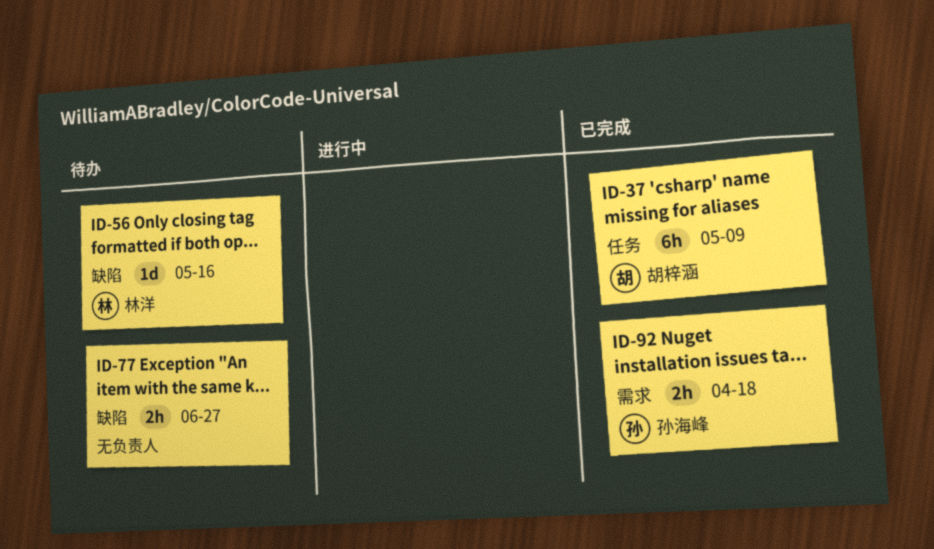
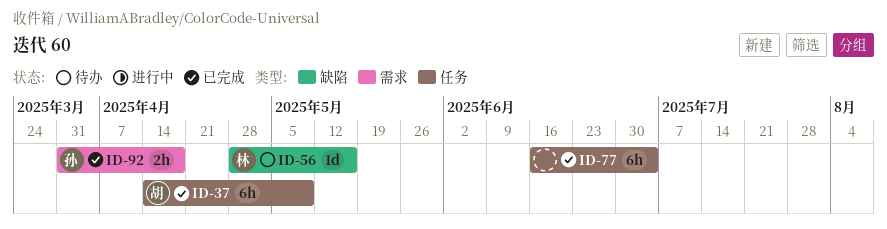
ID-77, status: 待办 -> 已完成
ID-77, label: 缺陷 -> 任务
ID-77, estimate: 2h -> 6h
ID-77, due: Jun 27 -> Jul 4

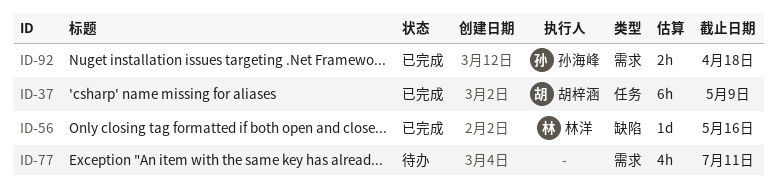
ID-56, status: 待办 -> 已完成
ID-77, status: 已完成 -> 待办
ID-77, label: 任务 -> 需求
ID-77, estimate: 6h -> 4h
ID-77, due: Jul 4 -> Jul 11

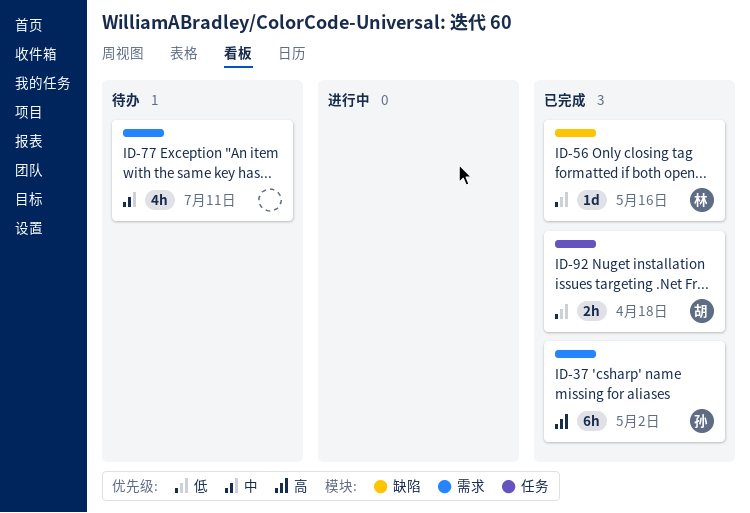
ID-37, owner: 胡梓涵 -> 孙海峰
ID-37, label: 任务 -> 需求
ID-37, due: May 9 -> May 2
ID-92, owner: 孙海峰 -> 胡梓涵
ID-92, label: 需求 -> 任务

